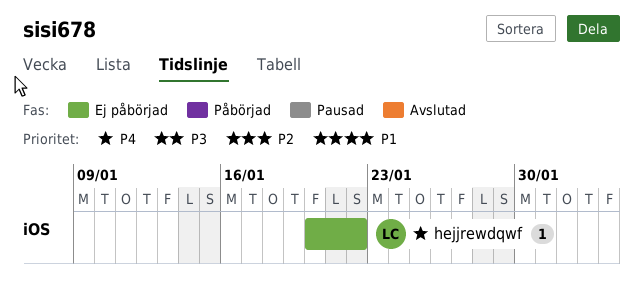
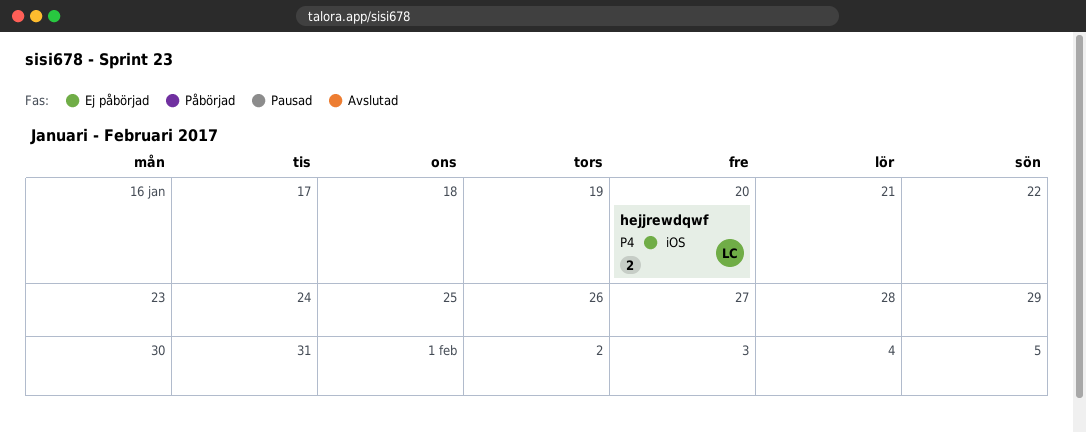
hejjrewdqwf, estimate: 1 -> 2
hejjrewdqwf, due: Jan 22 -> Jan 20

